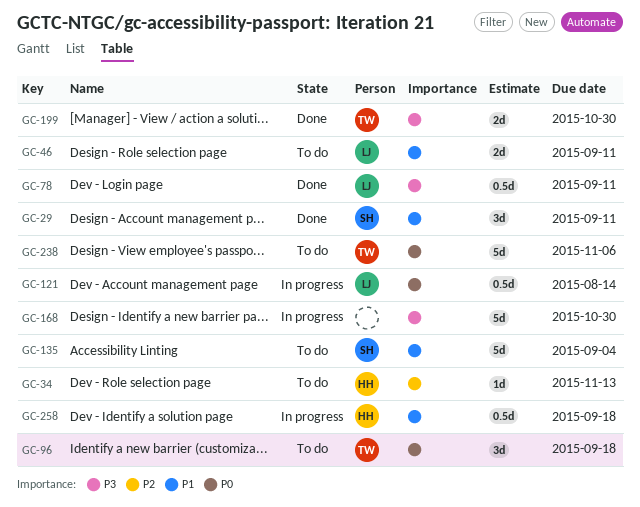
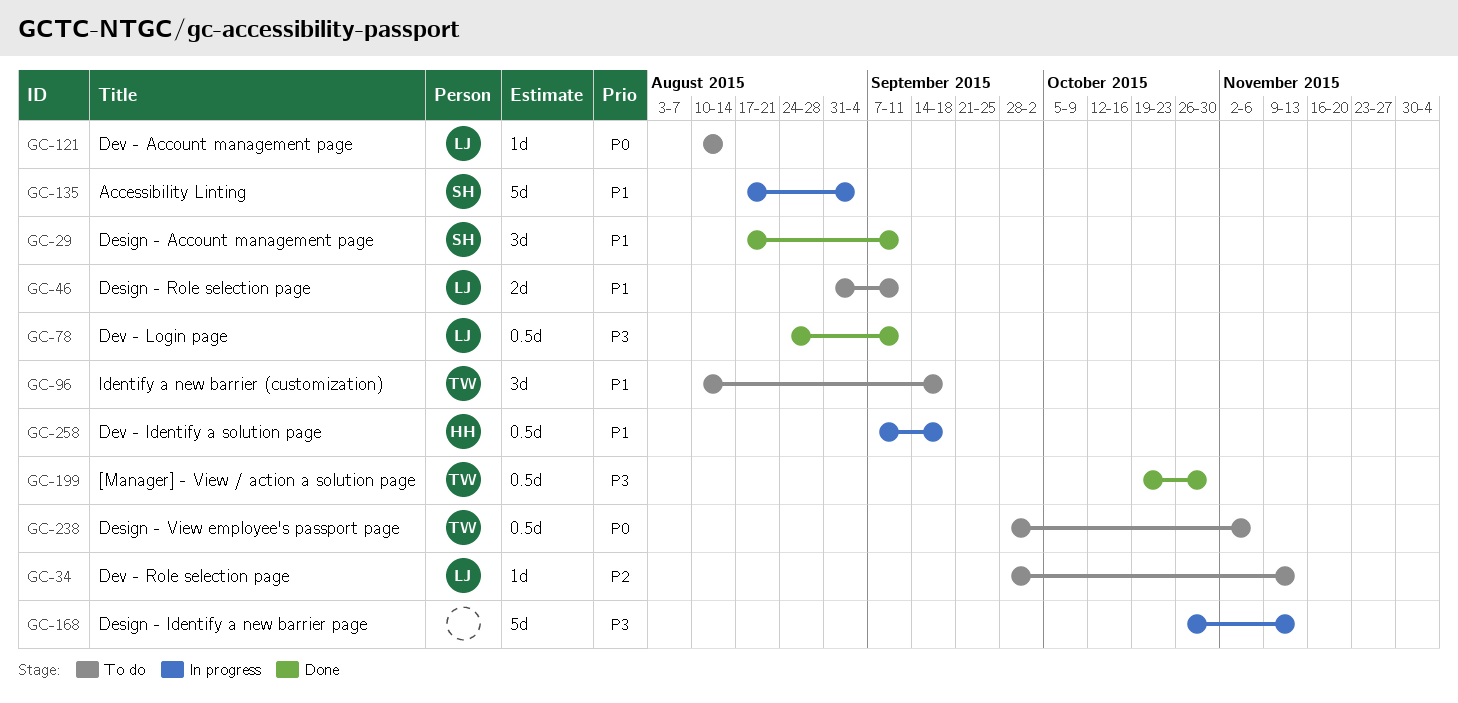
GC-34, owner: HH -> LJ
GC-96, priority: P0 -> P1
GC-121, status: In progress -> To do
GC-121, estimate: 0.5d -> 1d
GC-135, status: To do -> In progress
GC-168, due: Oct 30 -> Nov 13
GC-199, estimate: 2d -> 0.5d
GC-238, estimate: 5d -> 0.5d

